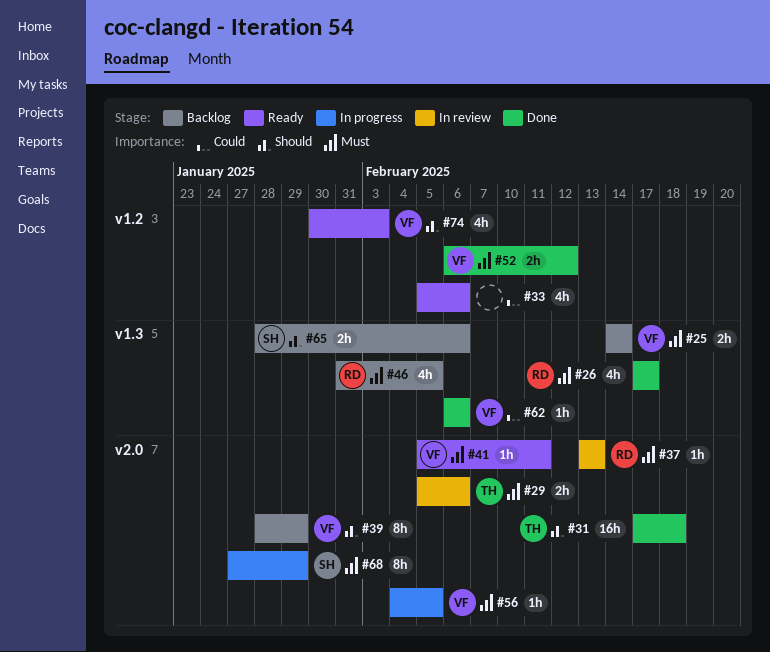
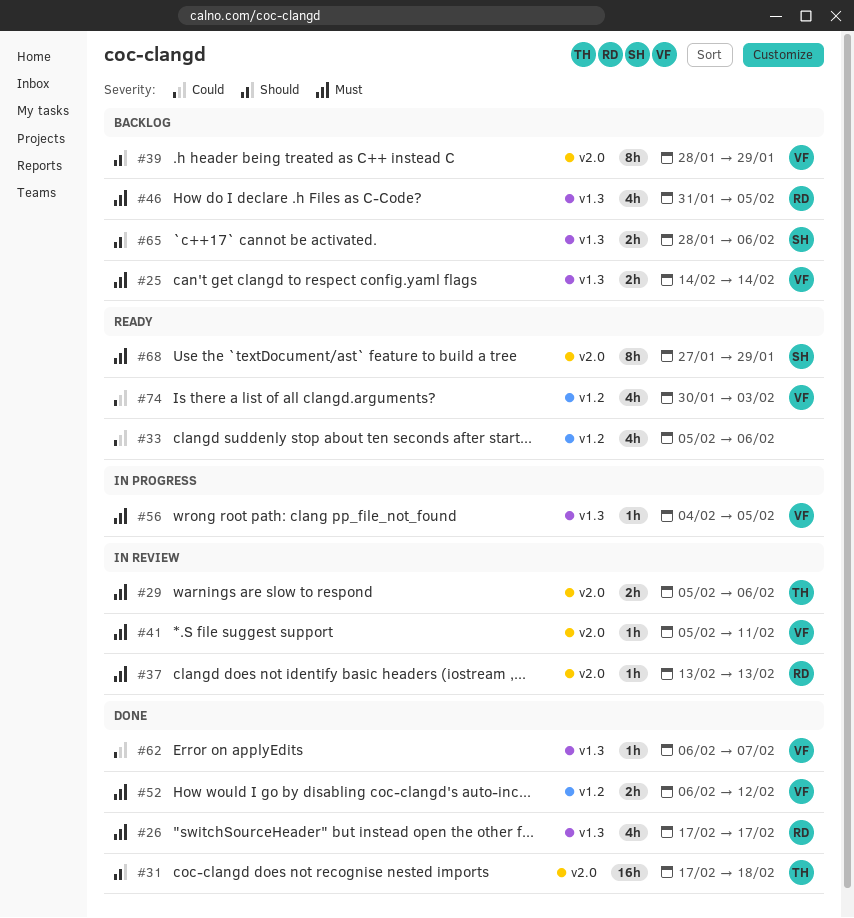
#41, status: Ready -> In review
#56, label: v2.0 -> v1.3
#62, due: Feb 6 -> Feb 7
#68, status: In progress -> Ready
#74, priority: Should -> Could

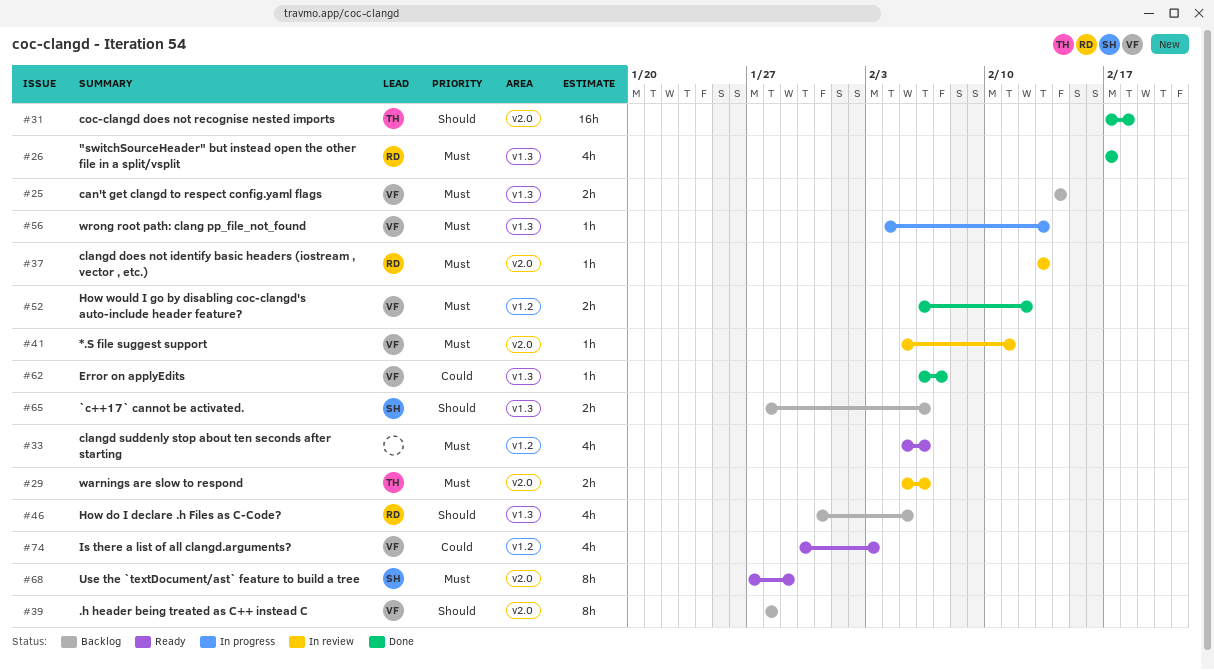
#33, priority: Could -> Must
#39, due: Jan 29 -> Jan 28
#46, priority: Must -> Should
#56, due: Feb 5 -> Feb 13

